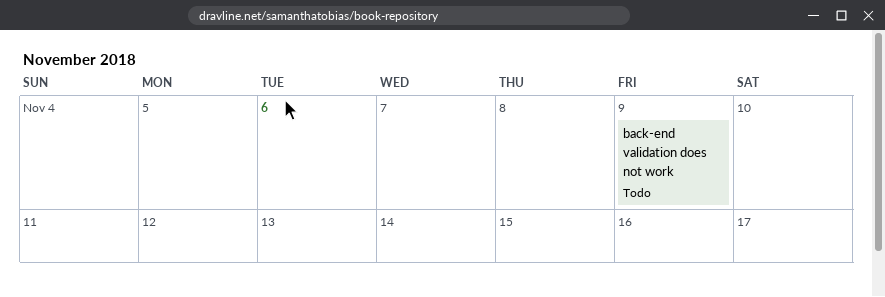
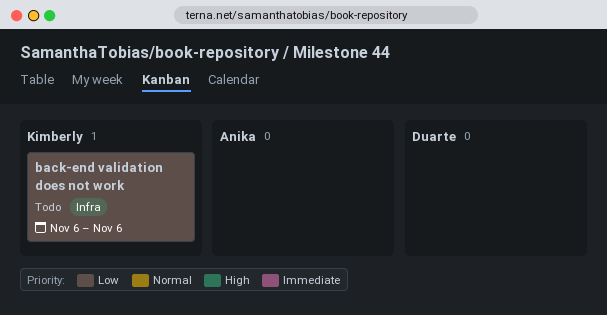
back-end validation does not work, due: Nov 9 -> Nov 6

